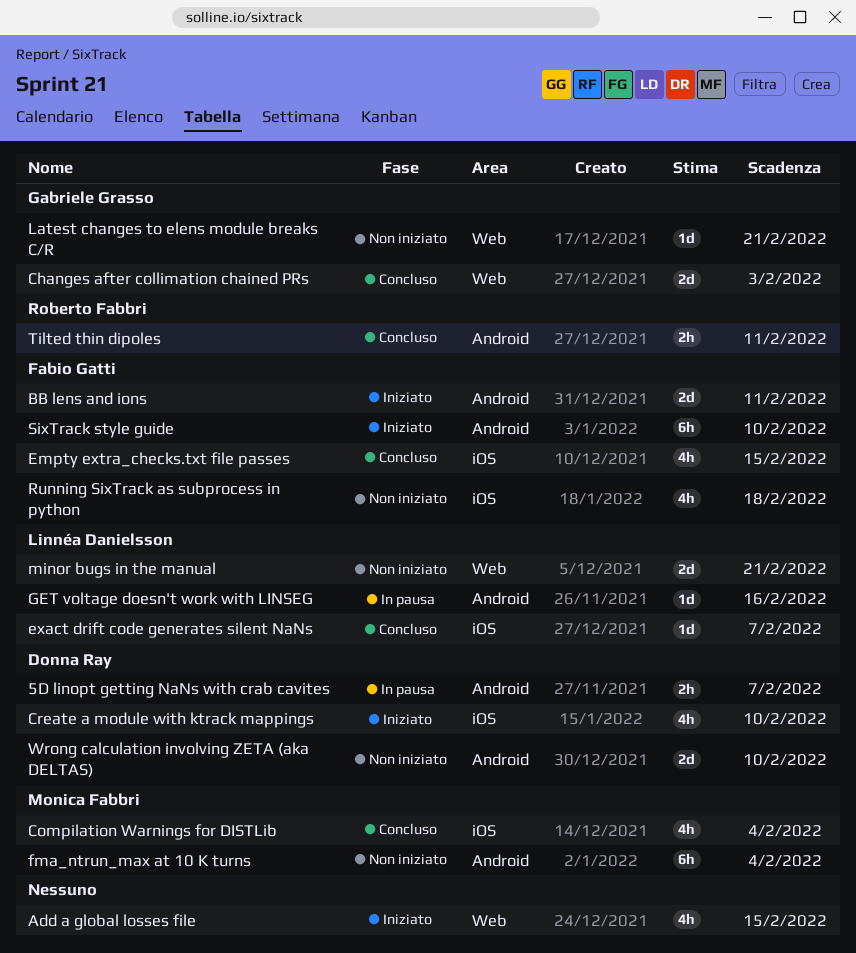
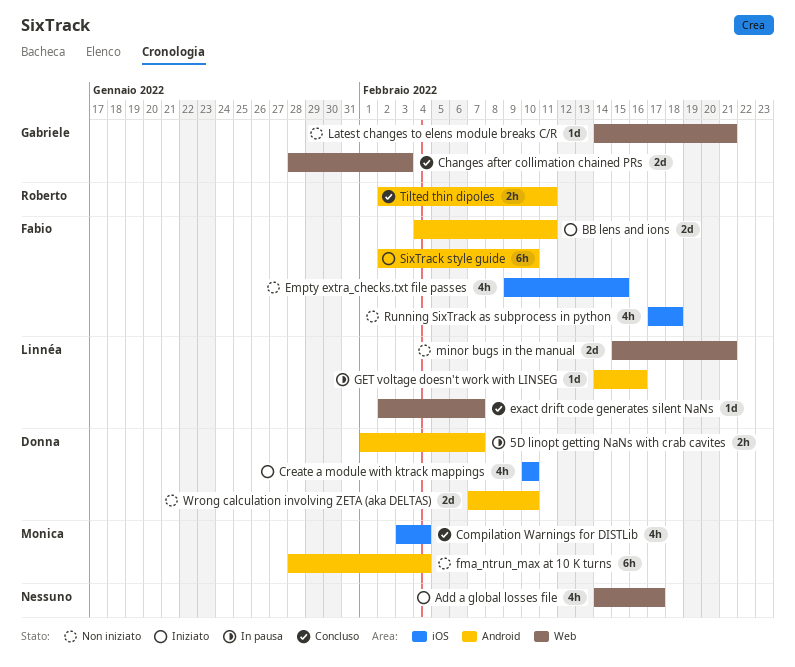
Add a global losses file, due: Feb 15 -> Feb 17
Empty extra_checks.txt file passes, status: Concluso -> Non iniziato
exact drift code generates silent NaNs, label: iOS -> Web

